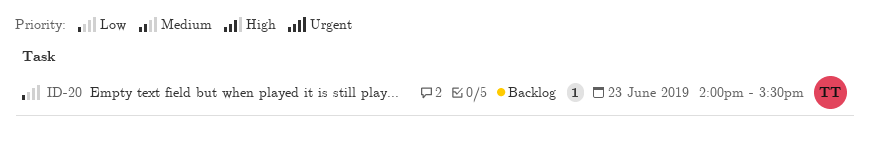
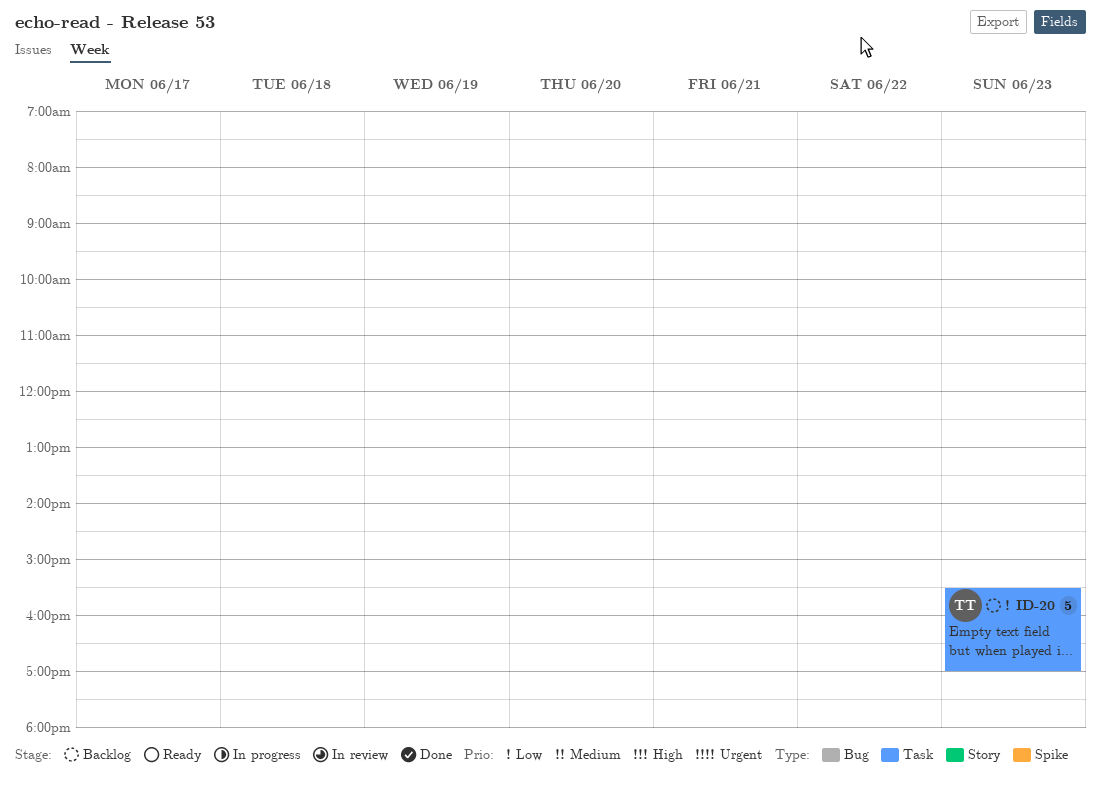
ID-20, estimate: 1 -> 5
ID-20, begins: 14:00 -> 15:30
ID-20, ends: 15:30 -> 17:00

